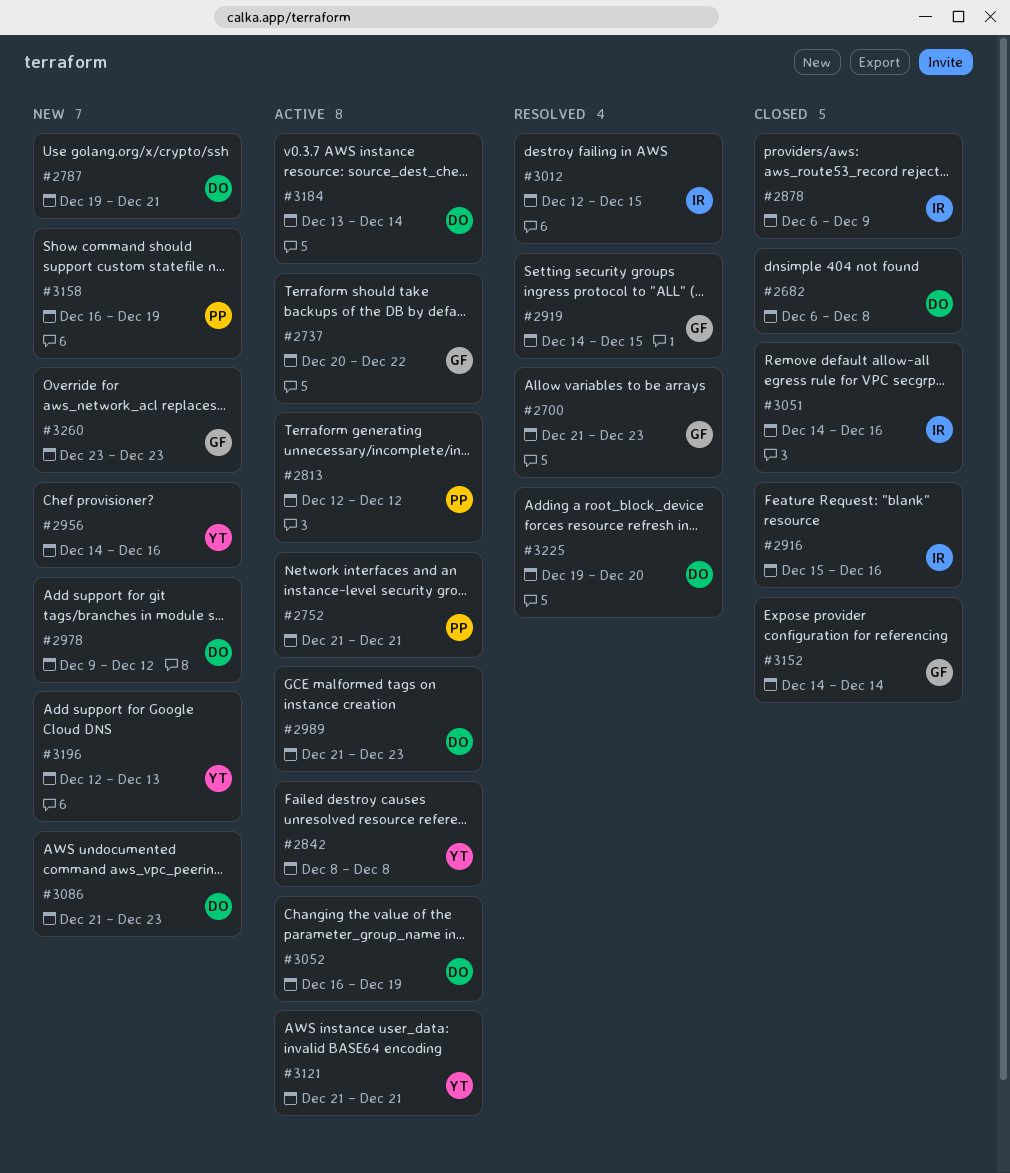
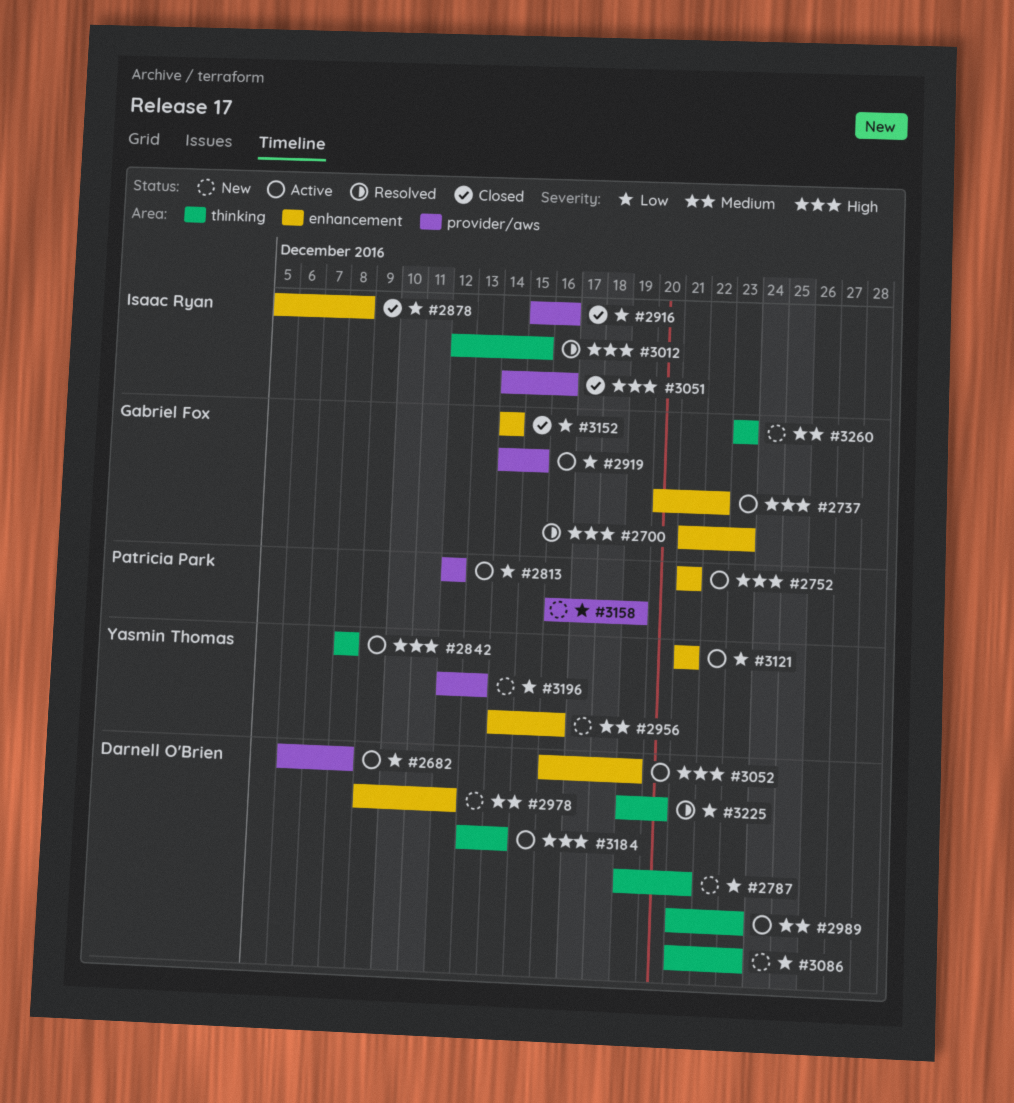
#2682, status: Closed -> Active
#2878, start: Dec 6 -> Dec 5
#2878, due: Dec 9 -> Dec 8
#2919, status: Resolved -> Active

